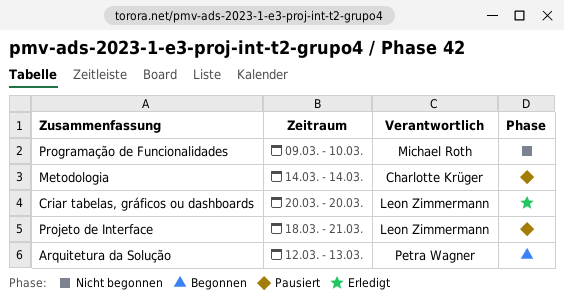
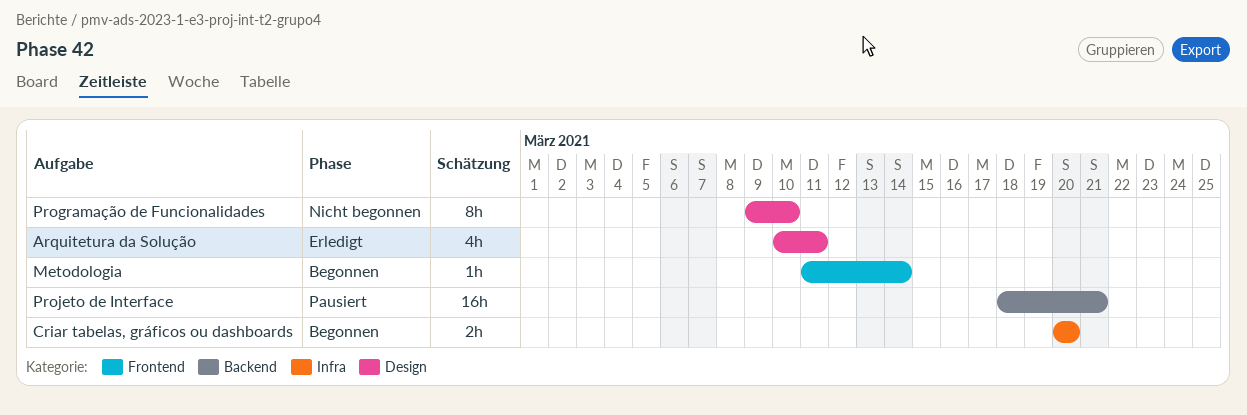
Arquitetura da Solução, status: Begonnen -> Erledigt
Arquitetura da Solução, start: Mar 12 -> Mar 10
Arquitetura da Solução, due: Mar 13 -> Mar 11
Criar tabelas, gráficos ou dashboards, status: Erledigt -> Begonnen
Metodologia, status: Pausiert -> Begonnen
Metodologia, start: Mar 14 -> Mar 11

